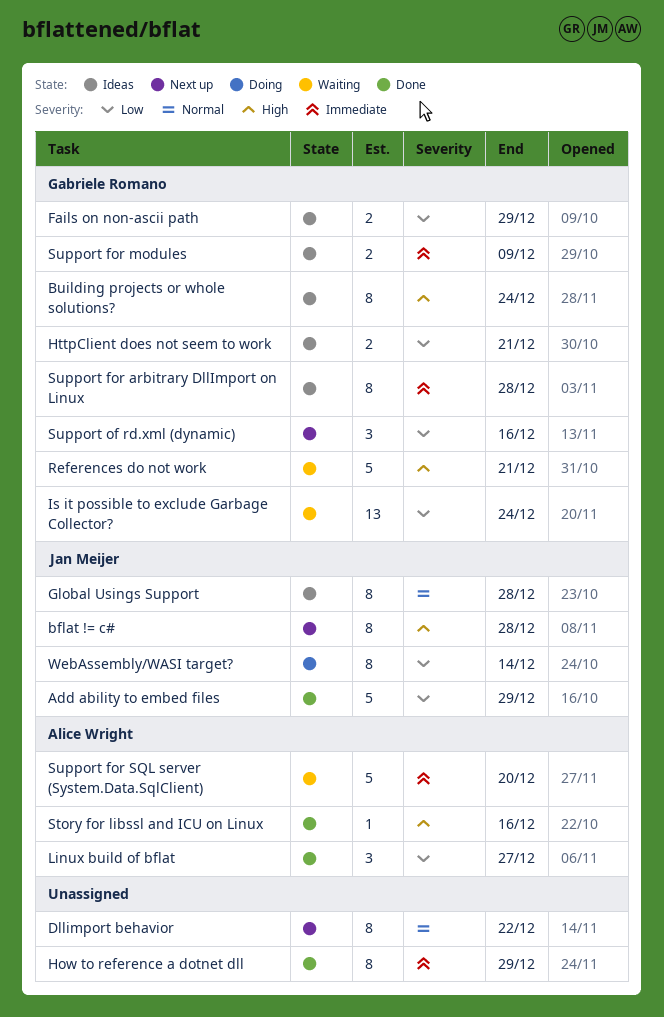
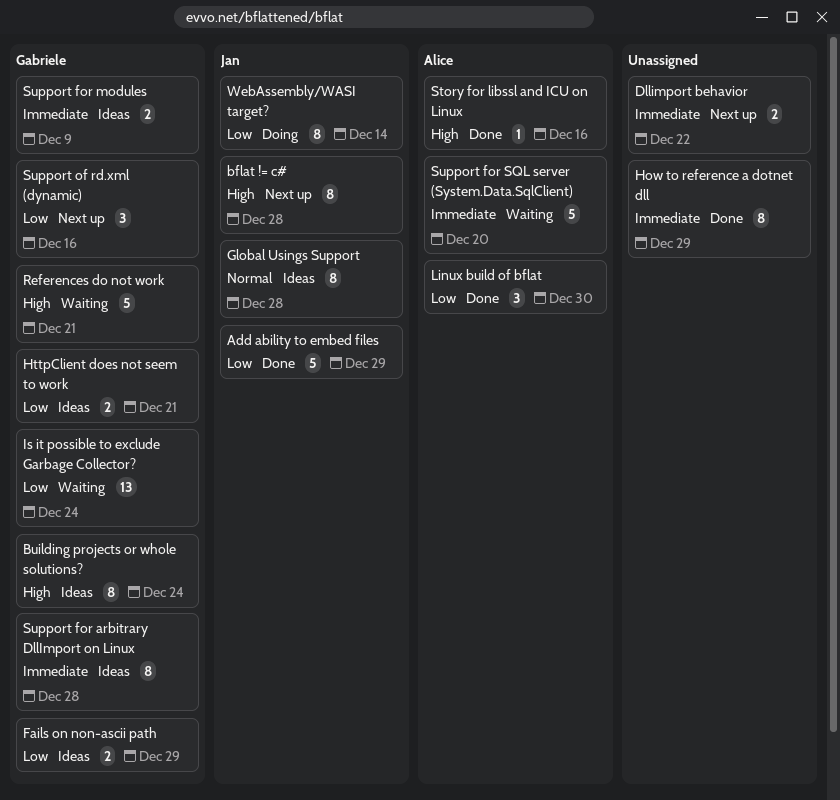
Dllimport behavior, priority: Normal -> Immediate
Dllimport behavior, estimate: 8 -> 2
Linux build of bflat, due: Dec 27 -> Dec 30

